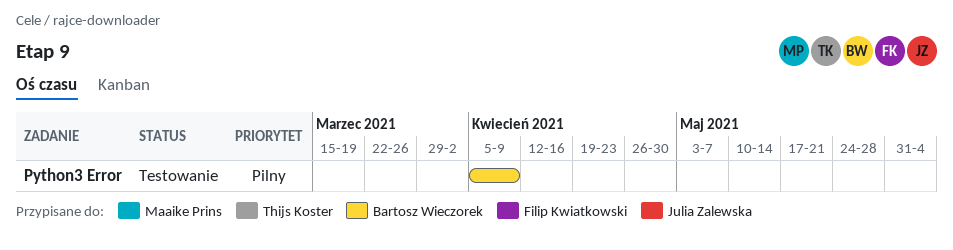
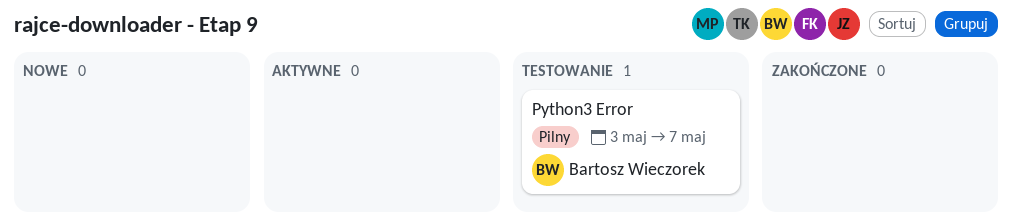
Python3 Error, start: Apr 5 -> May 3
Python3 Error, due: Apr 9 -> May 7

